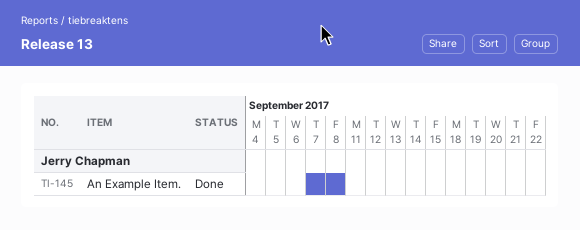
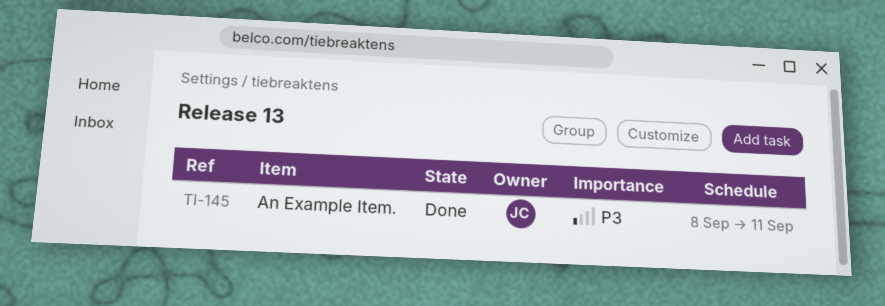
TI-145, start: Sep 7 -> Sep 8
TI-145, due: Sep 8 -> Sep 11

